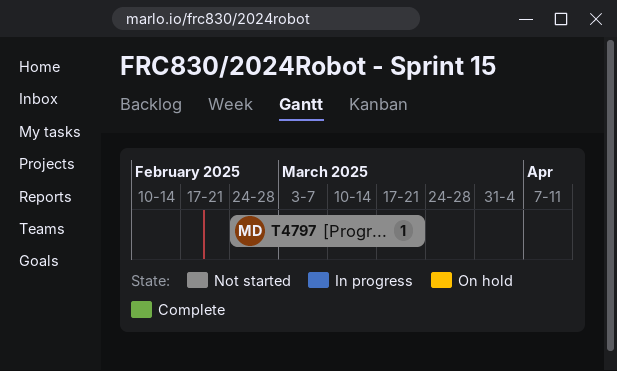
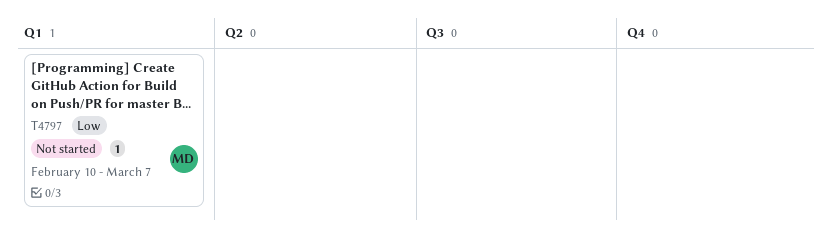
T4797, start: Feb 24 -> Feb 10
T4797, due: Mar 21 -> Mar 7

